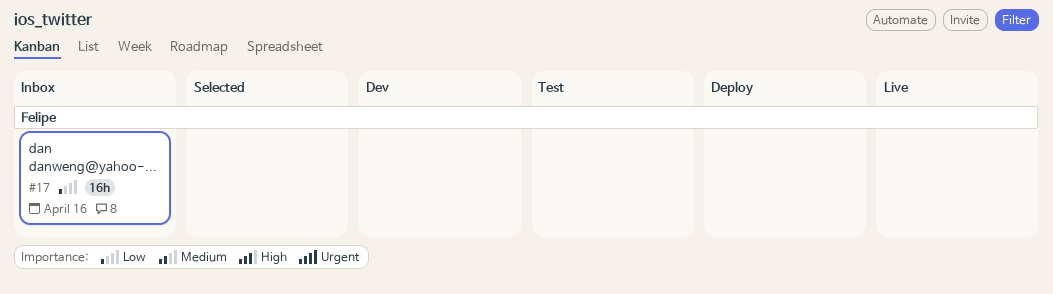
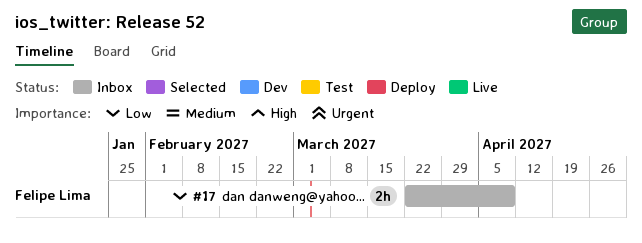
#17, estimate: 16h -> 2h
#17, due: Apr 16 -> Apr 9

